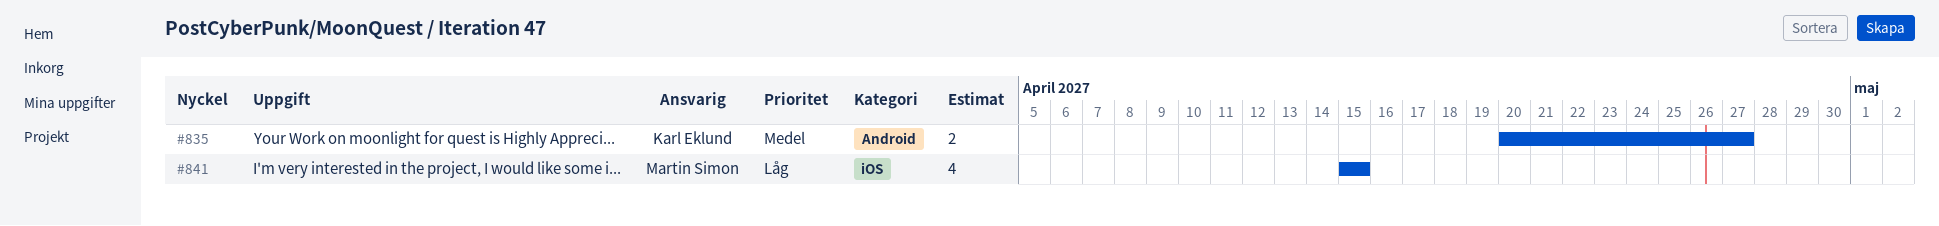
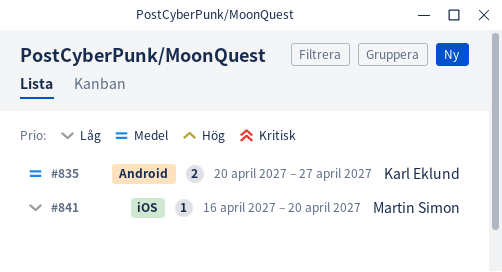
#841, estimate: 4 -> 1
#841, start: Apr 15 -> Apr 16
#841, due: Apr 15 -> Apr 20

